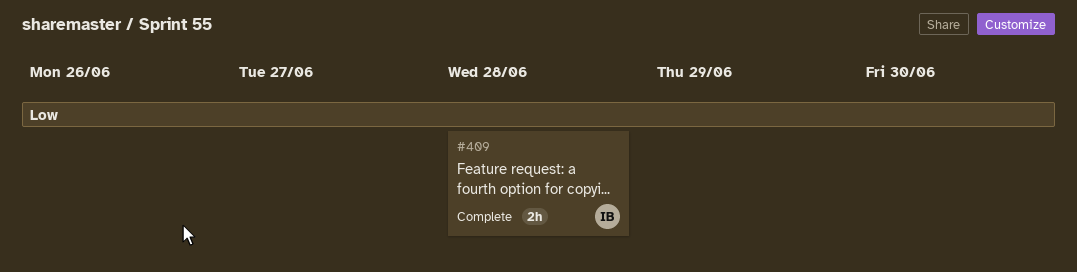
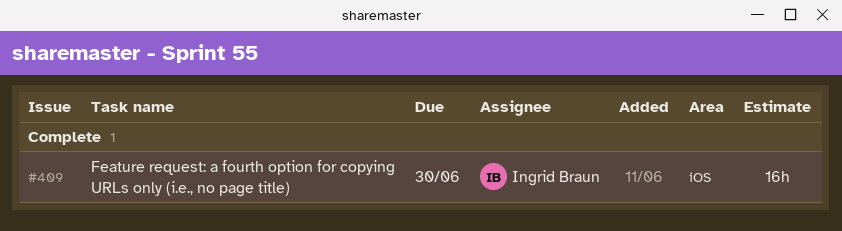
#409, estimate: 2h -> 16h
#409, due: Jun 28 -> Jun 30

